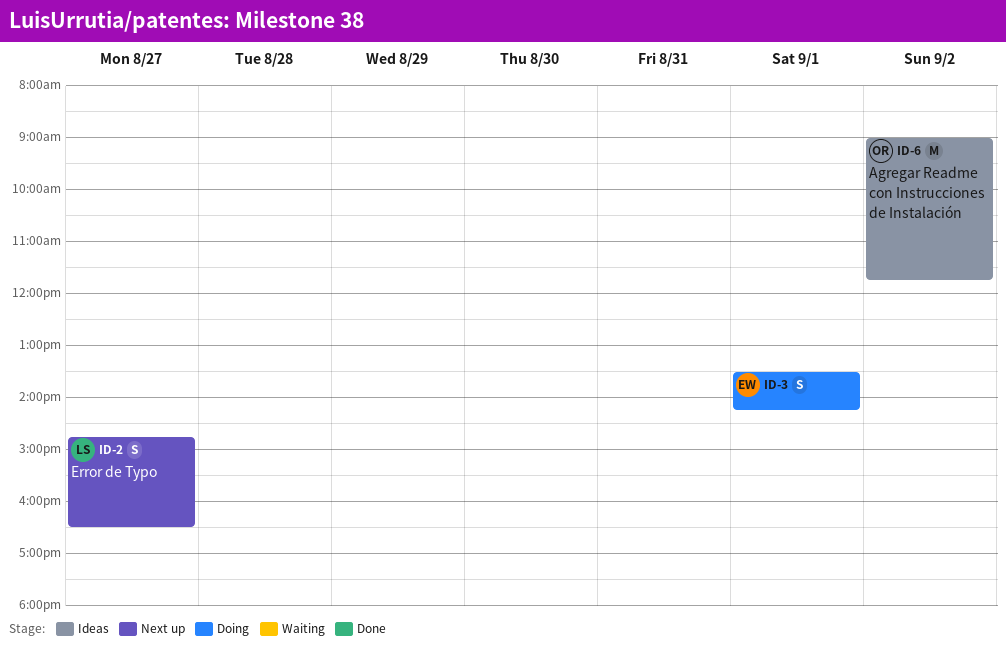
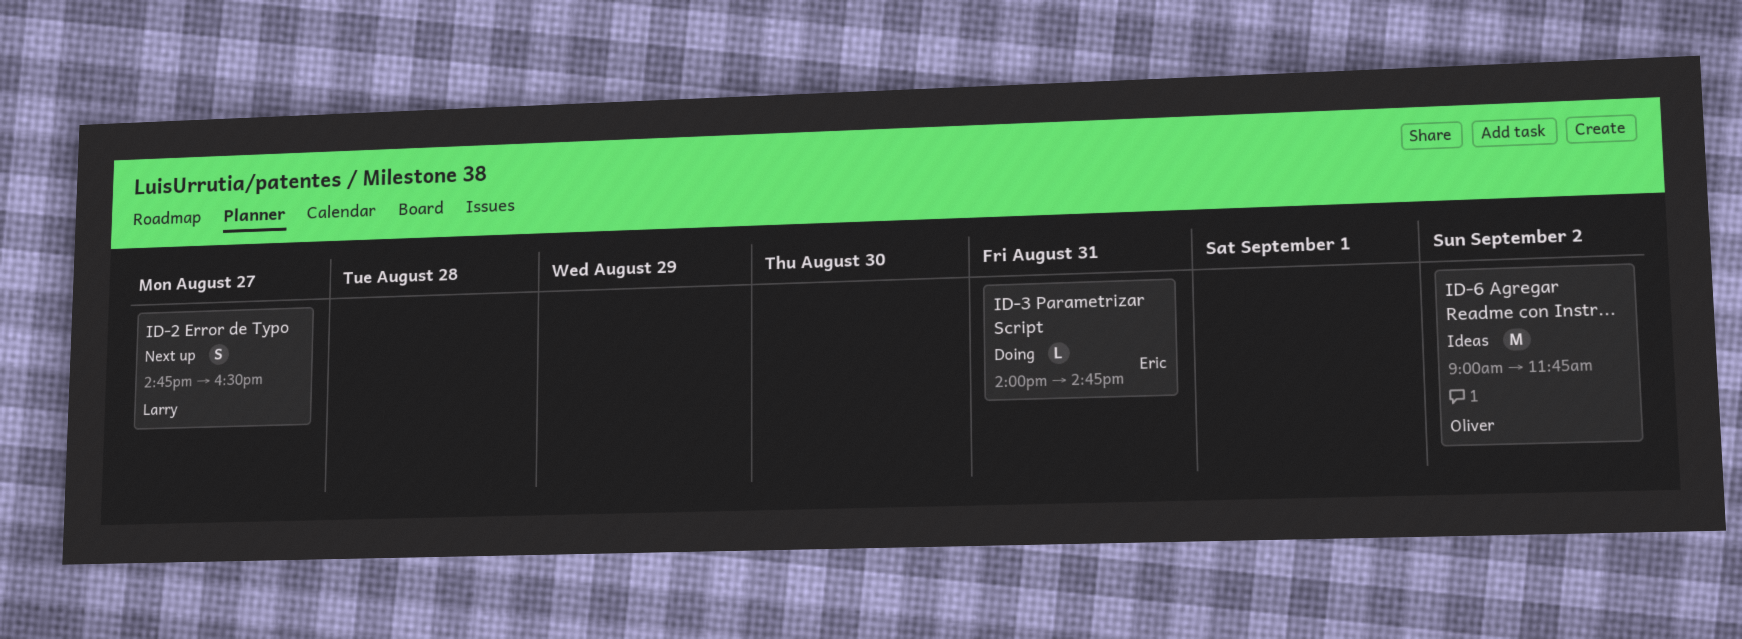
ID-3, estimate: S -> L
ID-3, day: Sep 1 -> Aug 31
ID-3, begins: 13:30 -> 14:00
ID-3, ends: 14:15 -> 14:45

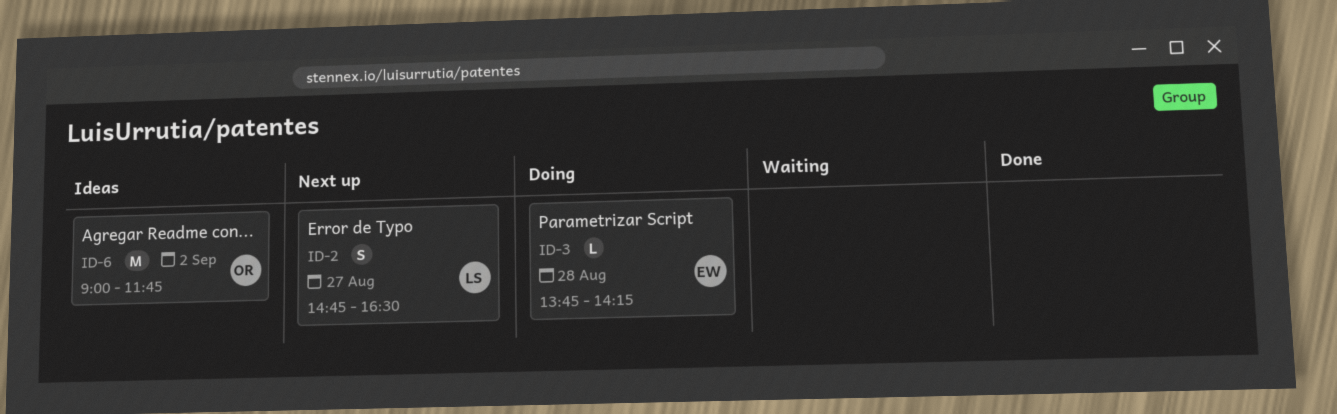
ID-3, day: Aug 31 -> Aug 28
ID-3, begins: 14:00 -> 13:45
ID-3, ends: 14:45 -> 14:15

